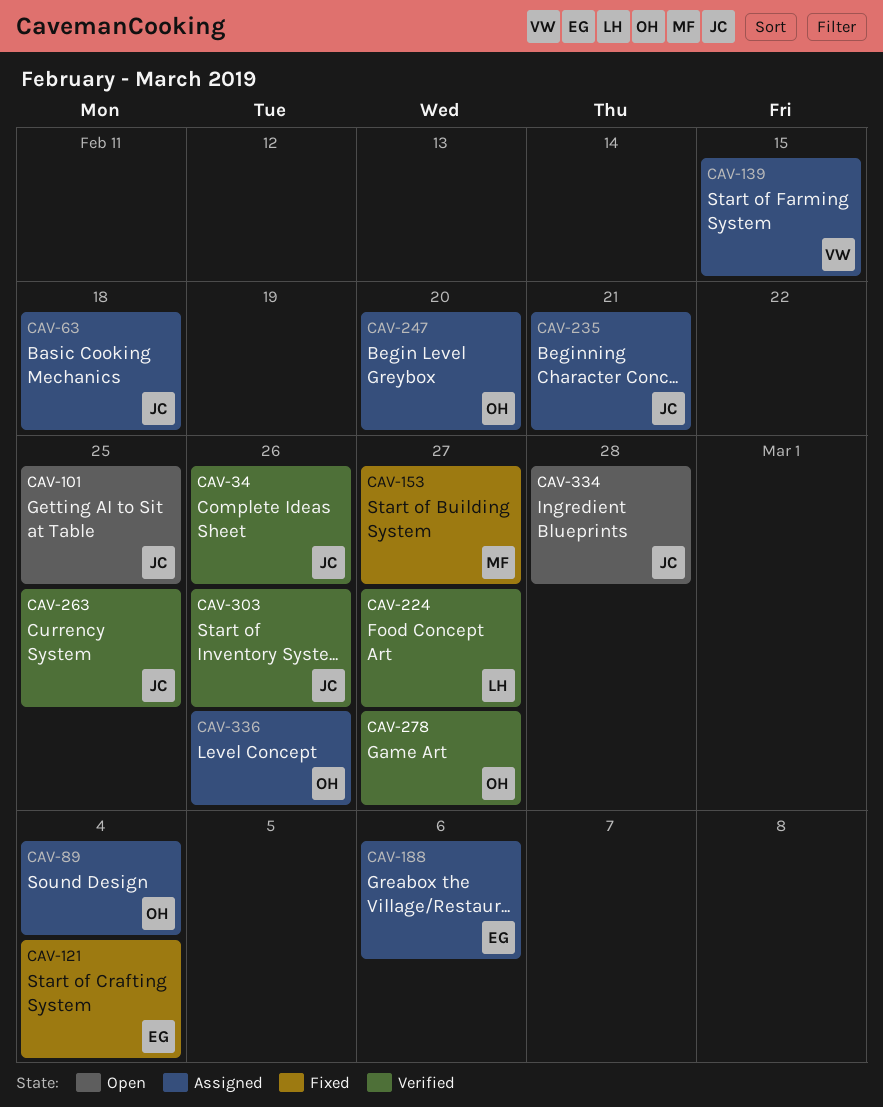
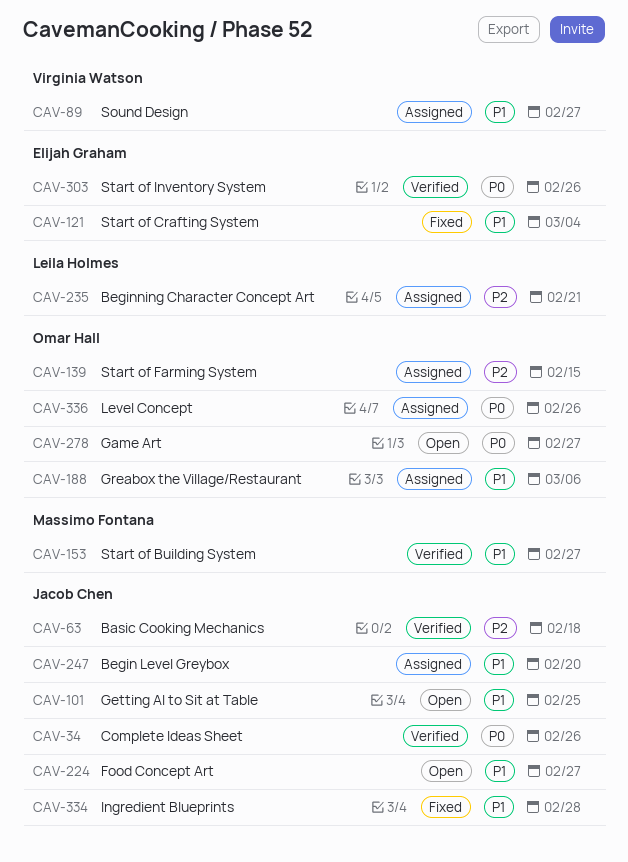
CAV-63, status: Assigned -> Verified
CAV-89, owner: Omar Hall -> Virginia Watson
CAV-89, due: Mar 4 -> Feb 27
CAV-139, owner: Virginia Watson -> Omar Hall
CAV-153, status: Fixed -> Verified
CAV-188, owner: Elijah Graham -> Omar Hall
CAV-224, status: Verified -> Open
CAV-224, owner: Leila Holmes -> Jacob Chen
CAV-235, owner: Jacob Chen -> Leila Holmes
CAV-247, owner: Omar Hall -> Jacob Chen
CAV-263: present -> none
CAV-278, status: Verified -> Open
CAV-303, owner: Jacob Chen -> Elijah Graham
CAV-334, status: Open -> Fixed

